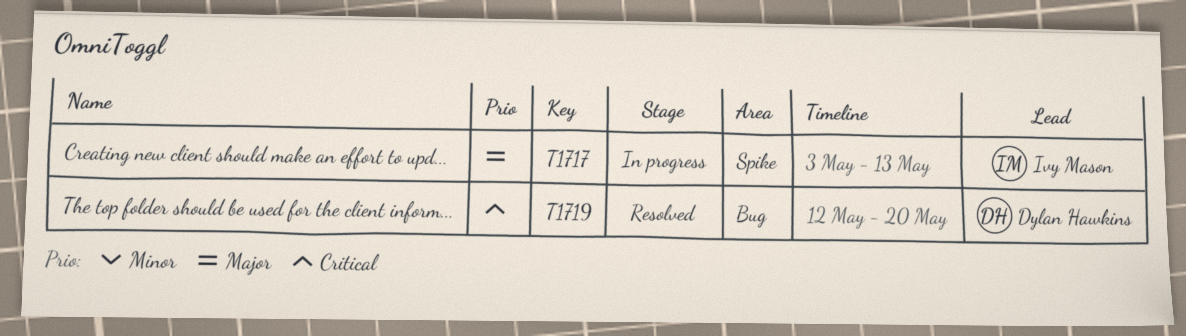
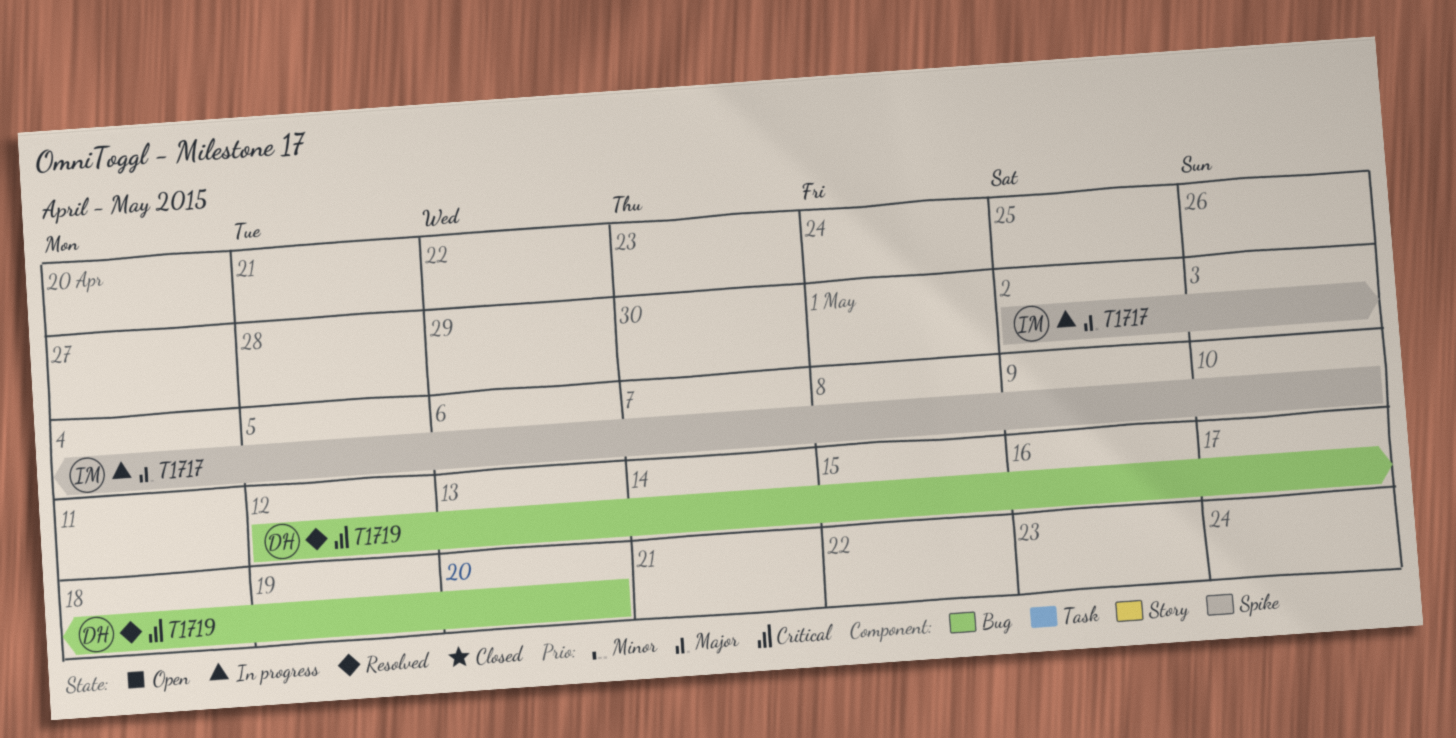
T1717, start: May 3 -> May 2
T1717, due: May 13 -> May 10

